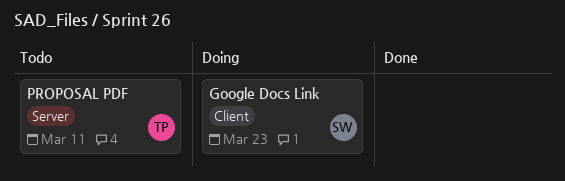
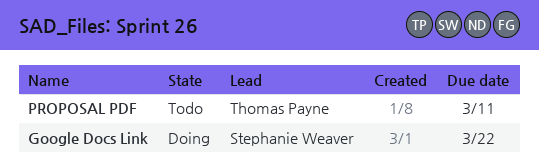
Google Docs Link, due: Mar 23 -> Mar 22

